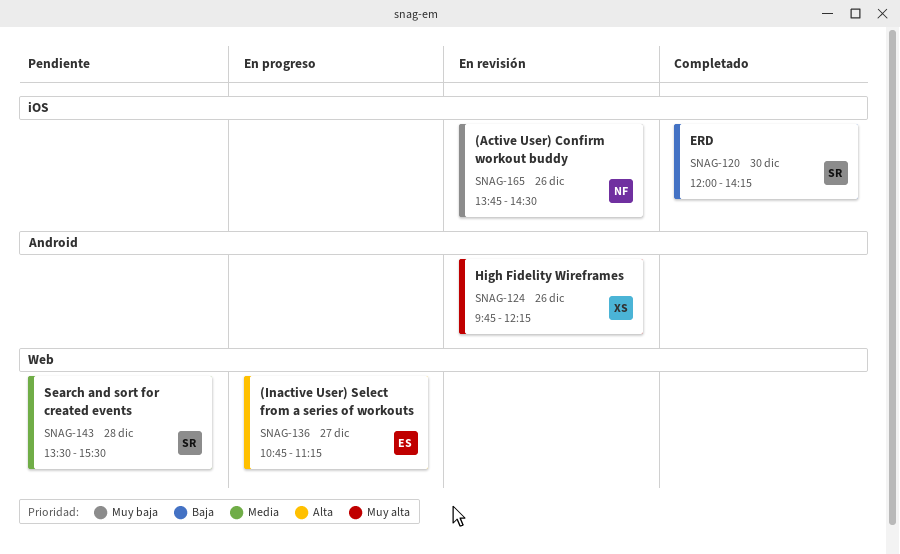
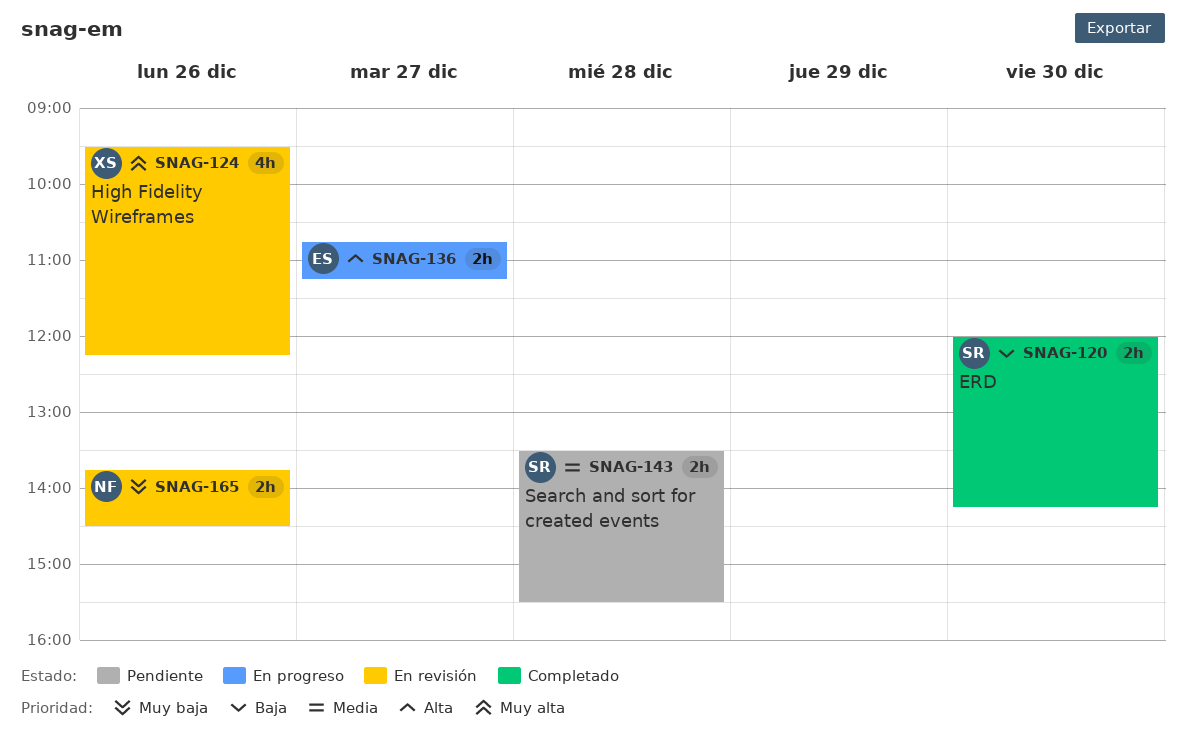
SNAG-124, begins: 09:45 -> 09:30

